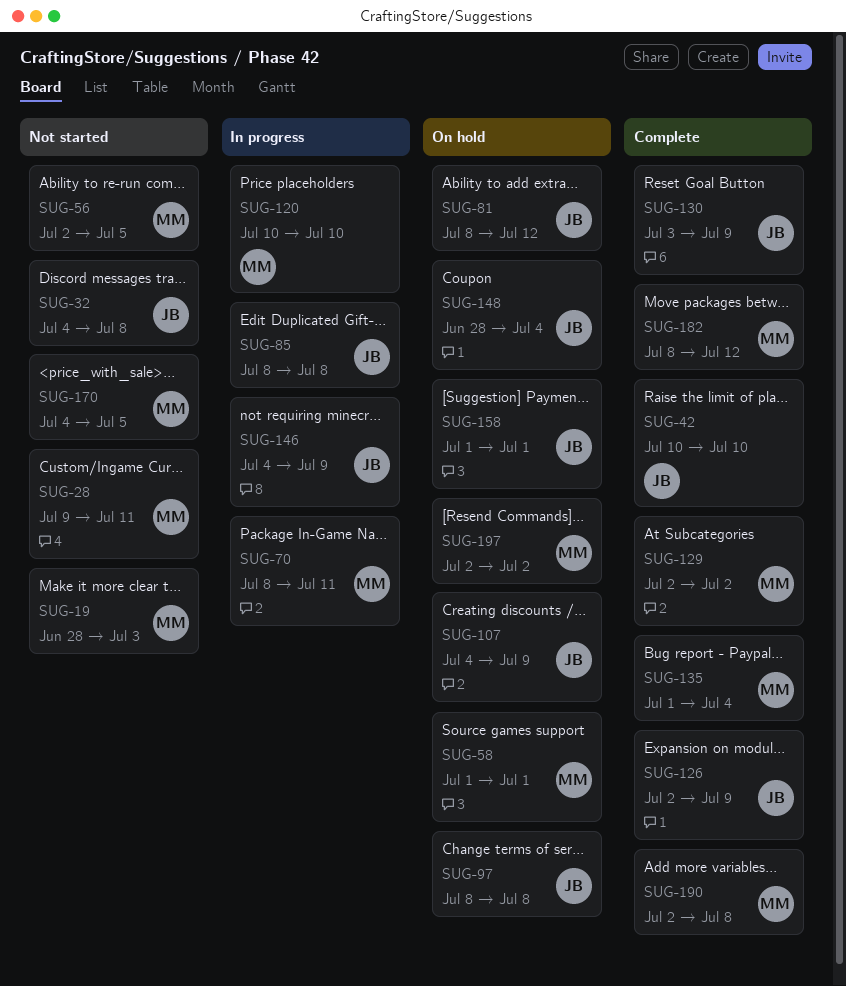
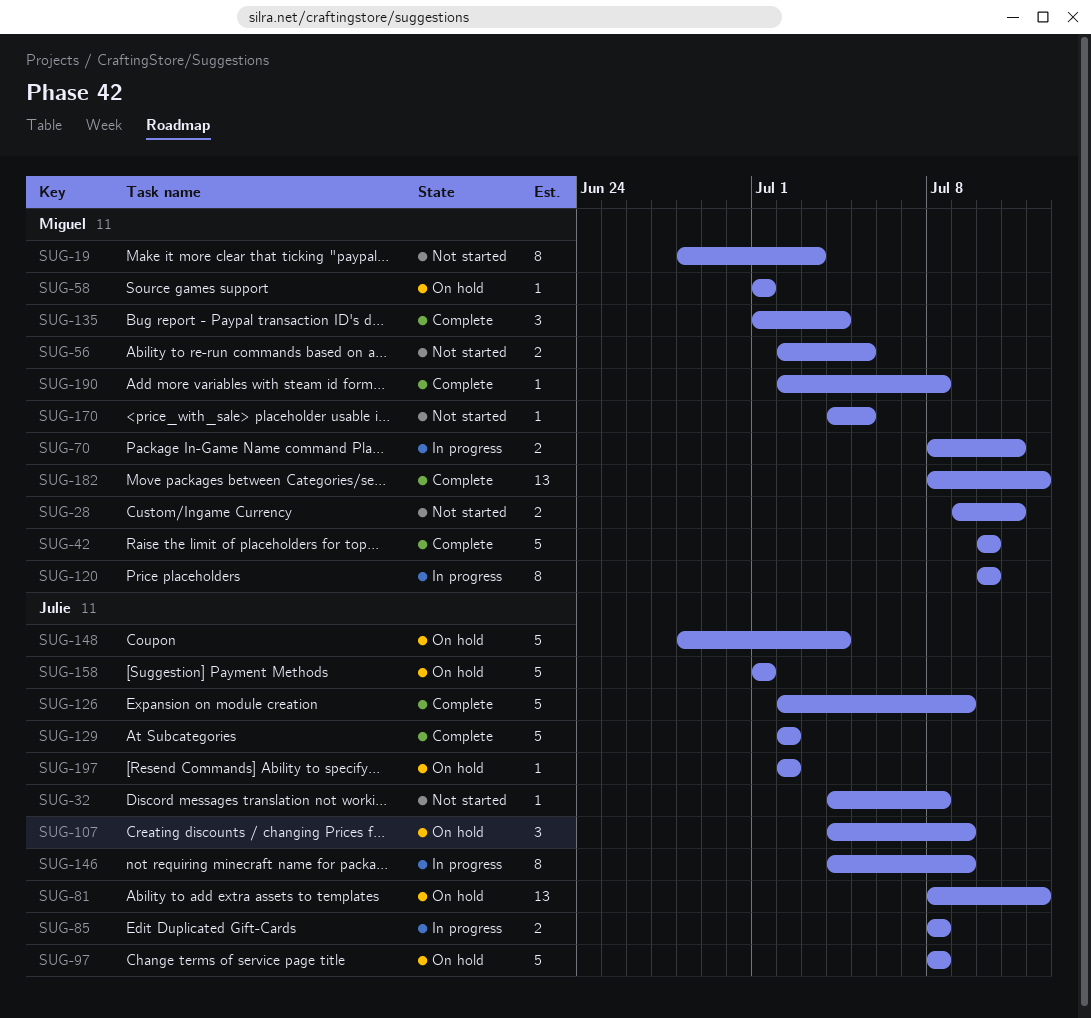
SUG-42, owner: Julie -> Miguel
SUG-129, owner: Miguel -> Julie
SUG-130: present -> none
SUG-197, owner: Miguel -> Julie

